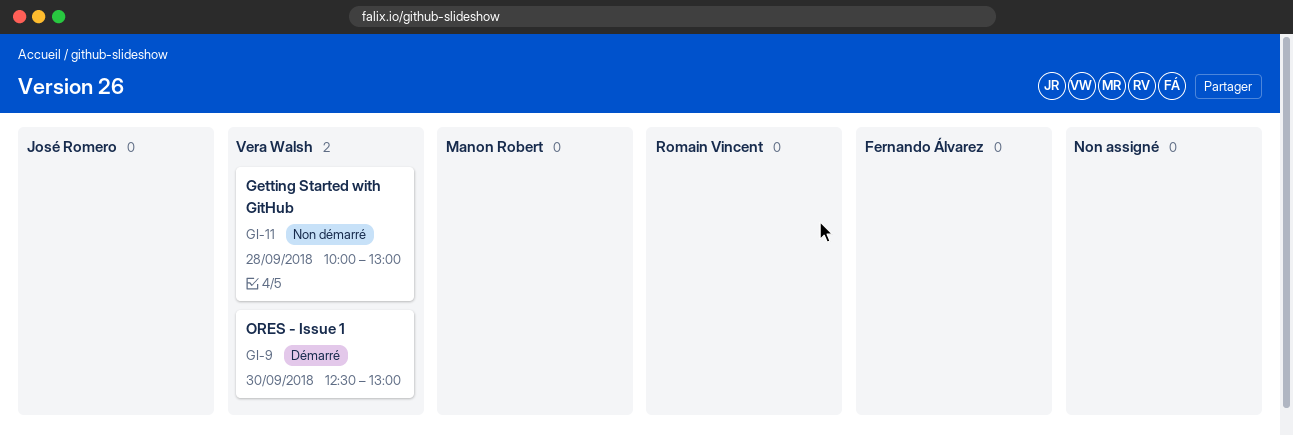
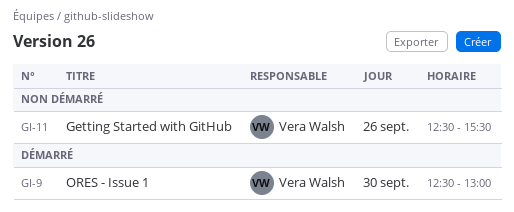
GI-11, day: Sep 28 -> Sep 26
GI-11, begins: 10:00 -> 12:30
GI-11, ends: 13:00 -> 15:30

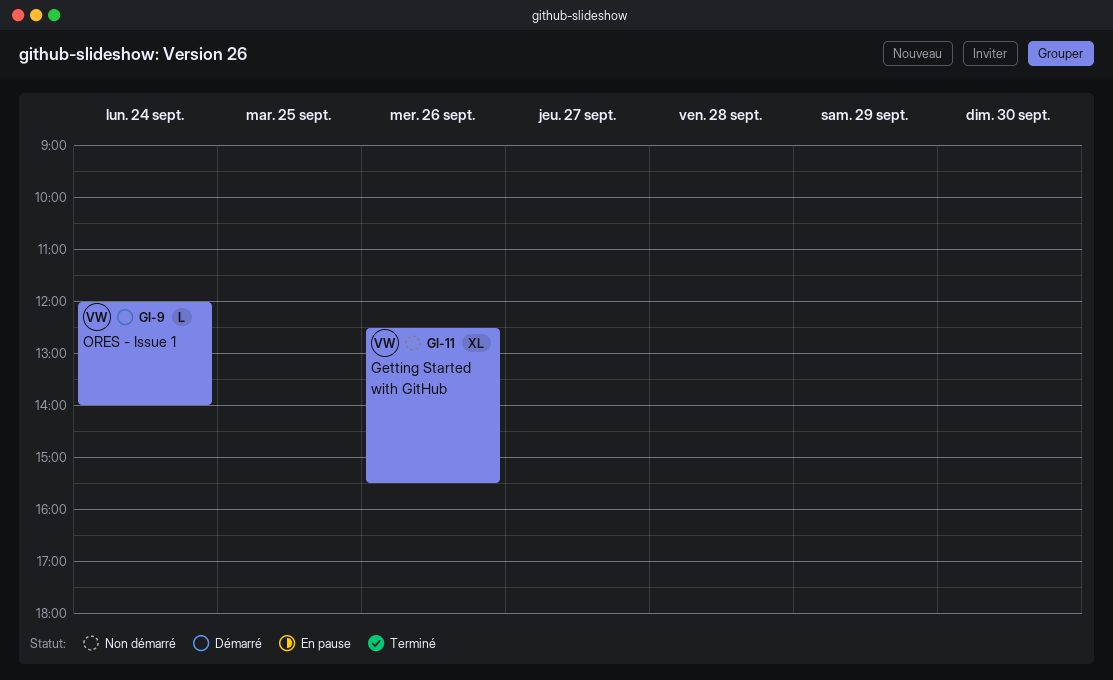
GI-9, day: Sep 30 -> Sep 24
GI-9, begins: 12:30 -> 12:00
GI-9, ends: 13:00 -> 14:00

